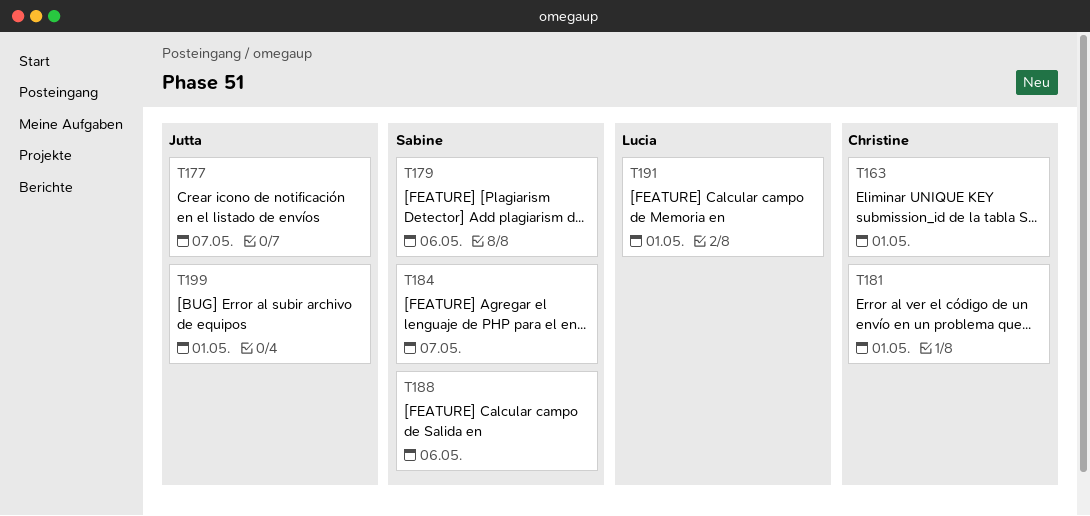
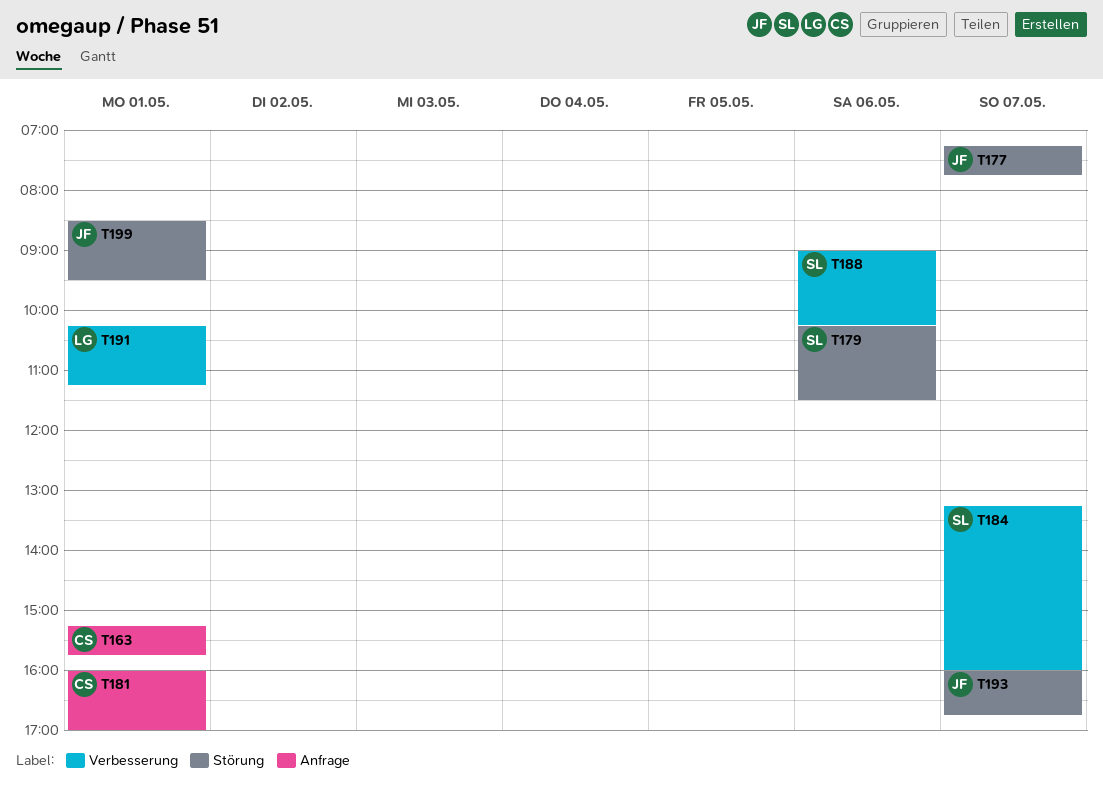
T193: none -> present

